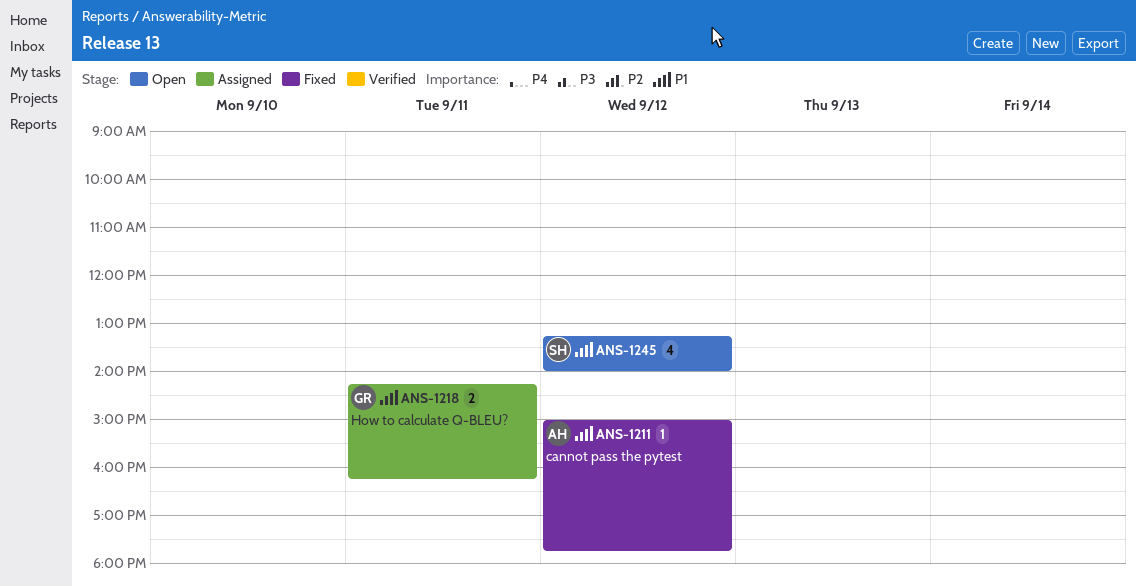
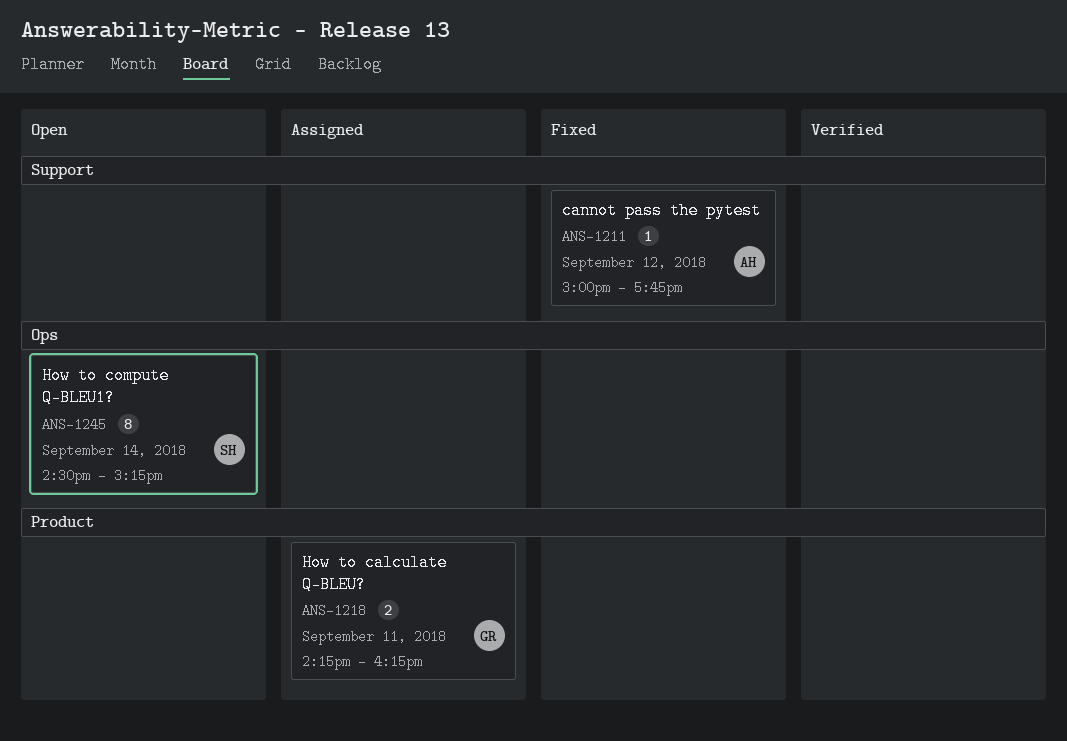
ANS-1245, estimate: 4 -> 8
ANS-1245, day: Sep 12 -> Sep 14
ANS-1245, begins: 13:15 -> 14:30
ANS-1245, ends: 14:00 -> 15:15

